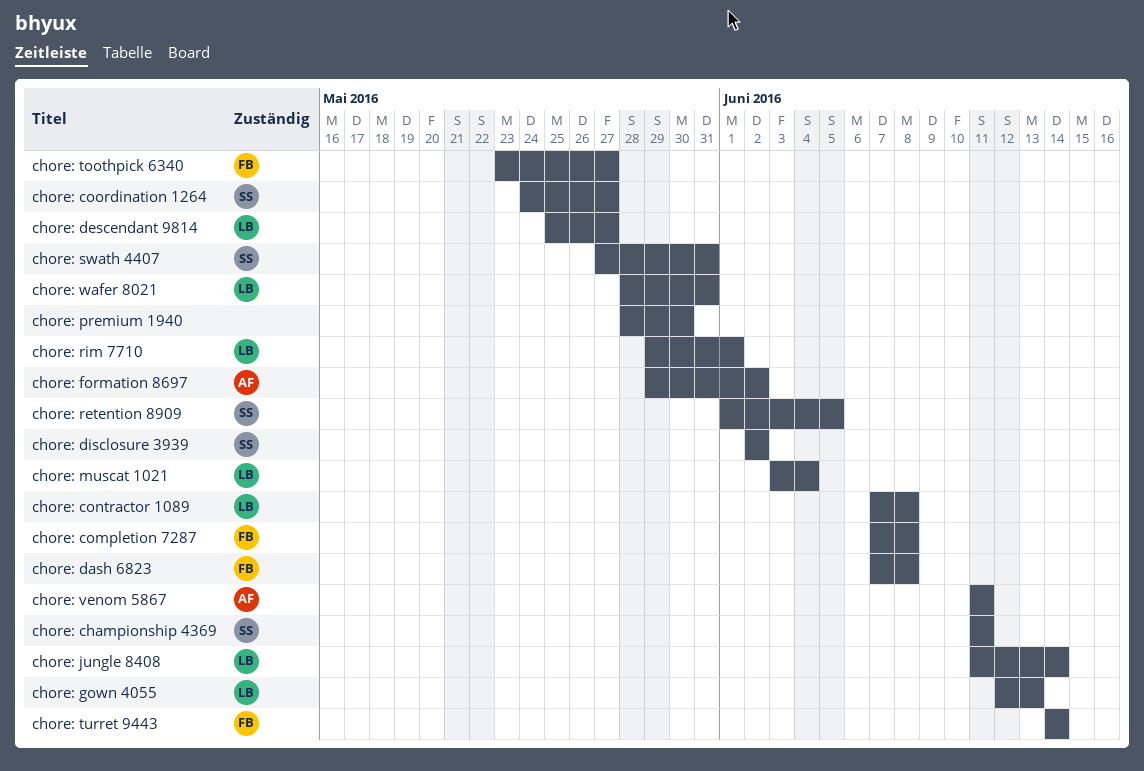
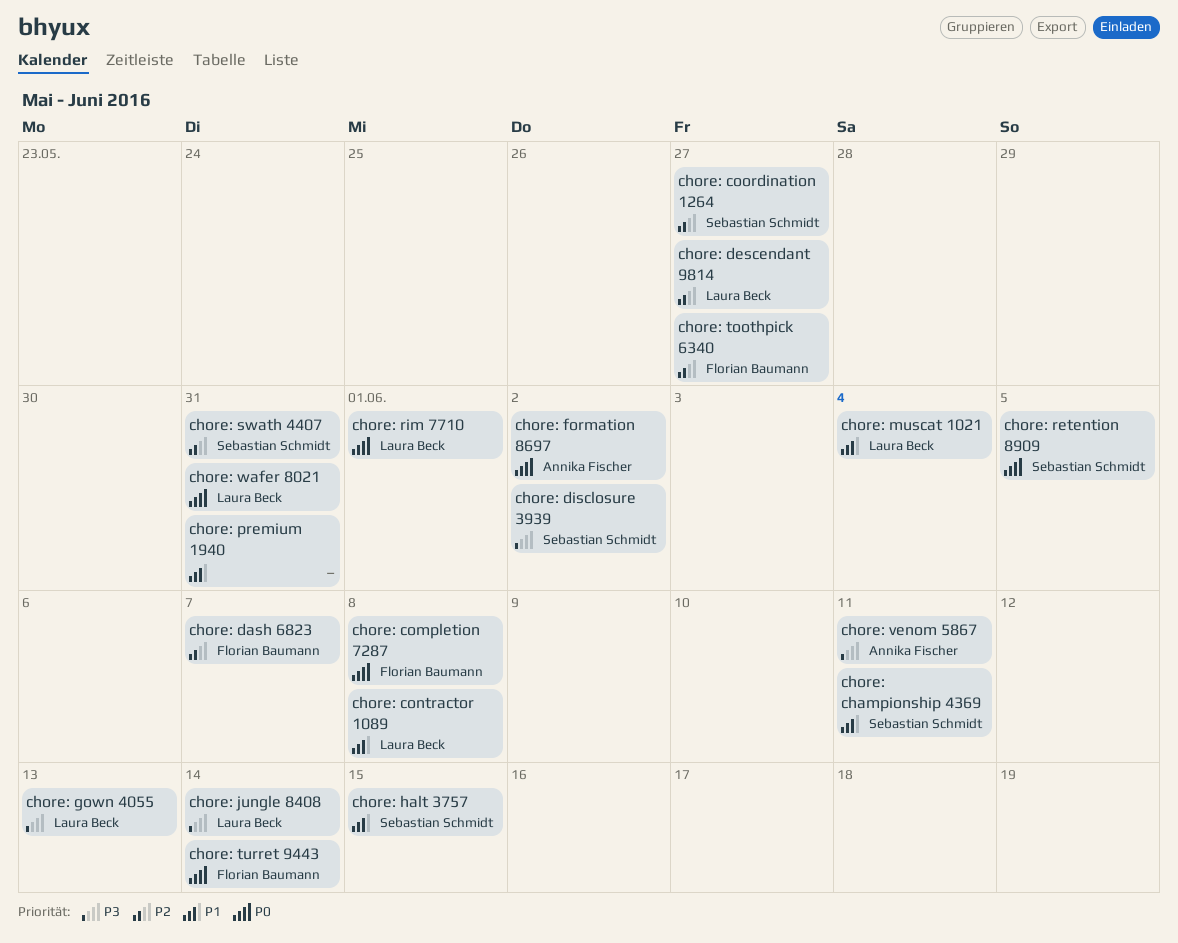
chore: dash 6823, due: Jun 8 -> Jun 7
chore: halt 3757: none -> present
chore: premium 1940, due: May 30 -> May 31

